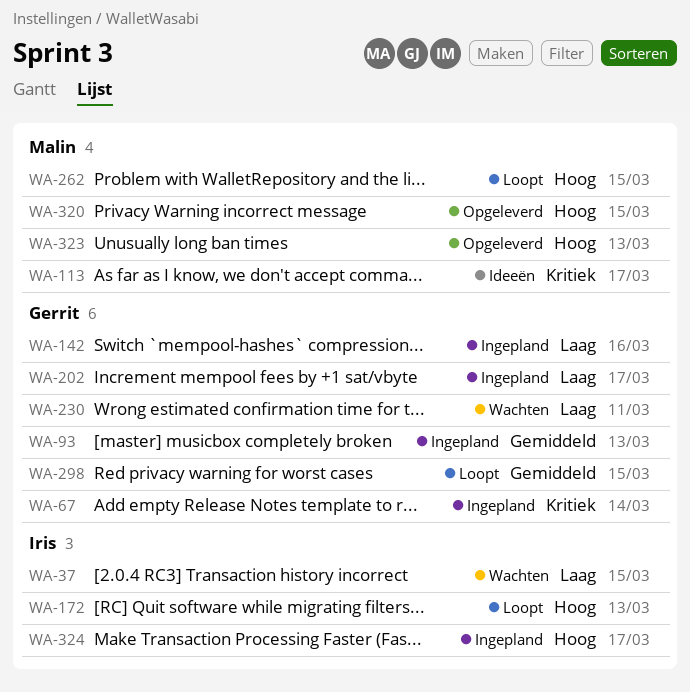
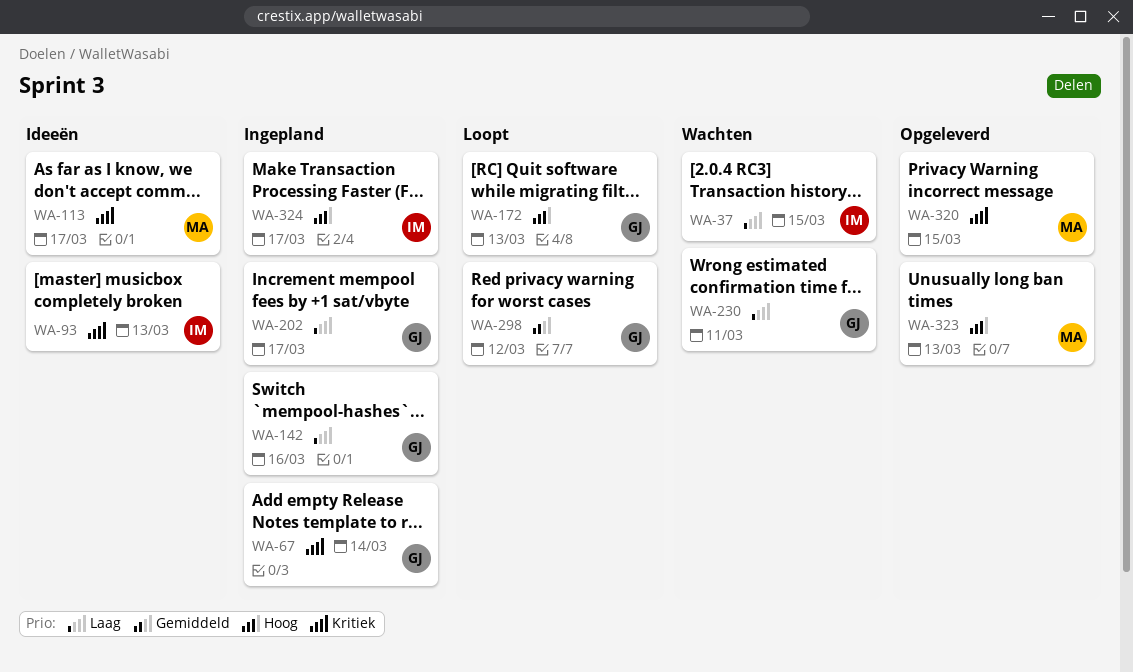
WA-93, status: Ingepland -> Ideeën
WA-93, owner: Gerrit -> Iris
WA-93, priority: Gemiddeld -> Kritiek
WA-172, owner: Iris -> Gerrit
WA-262: present -> none
WA-298, due: Mar 15 -> Mar 12
WA-320, priority: Hoog -> Kritiek

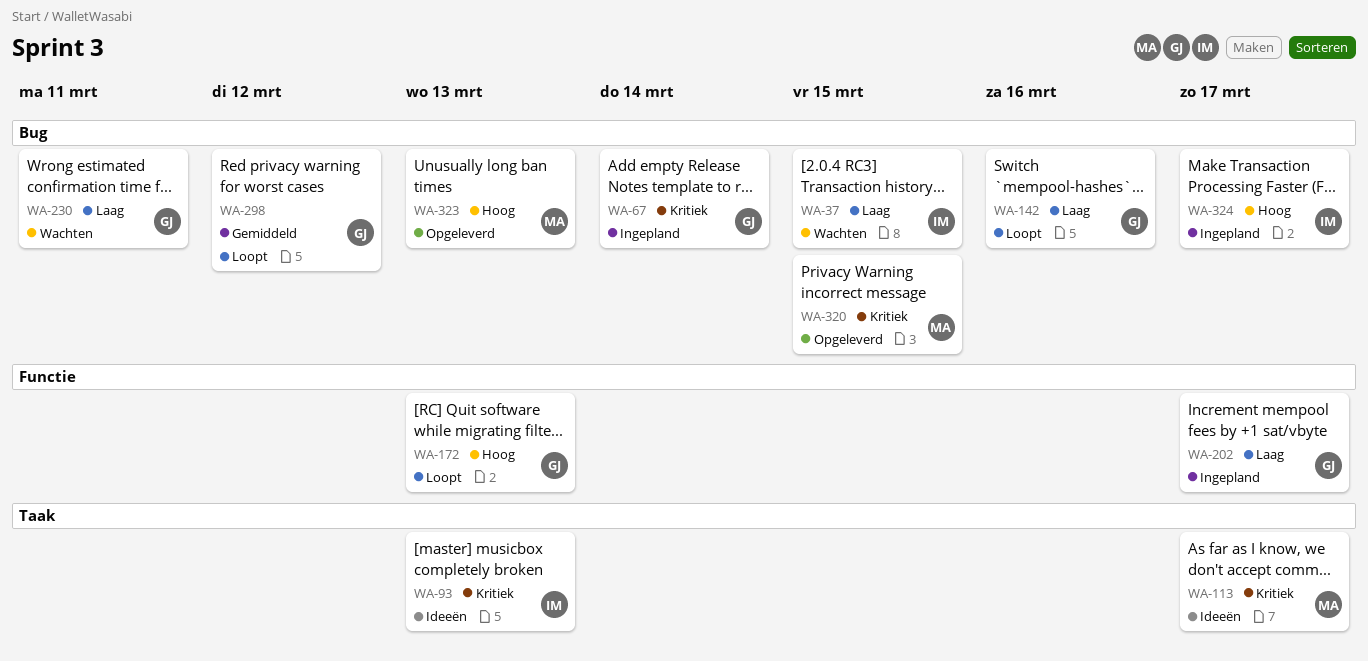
WA-142, status: Ingepland -> Loopt

